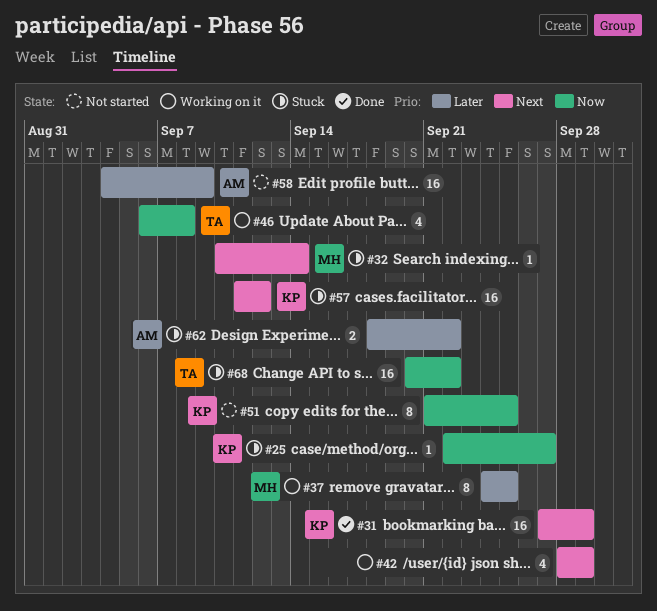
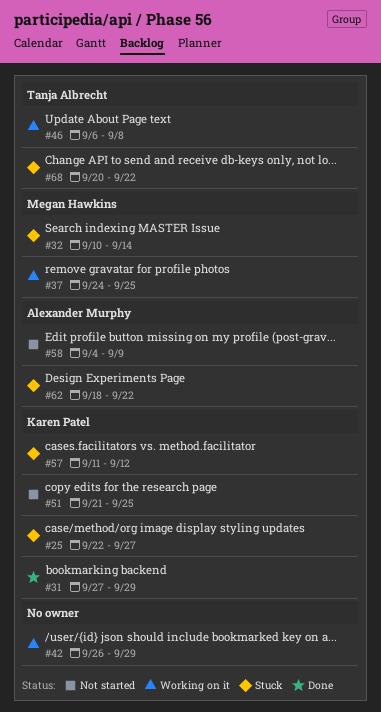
#42, start: Sep 28 -> Sep 26

